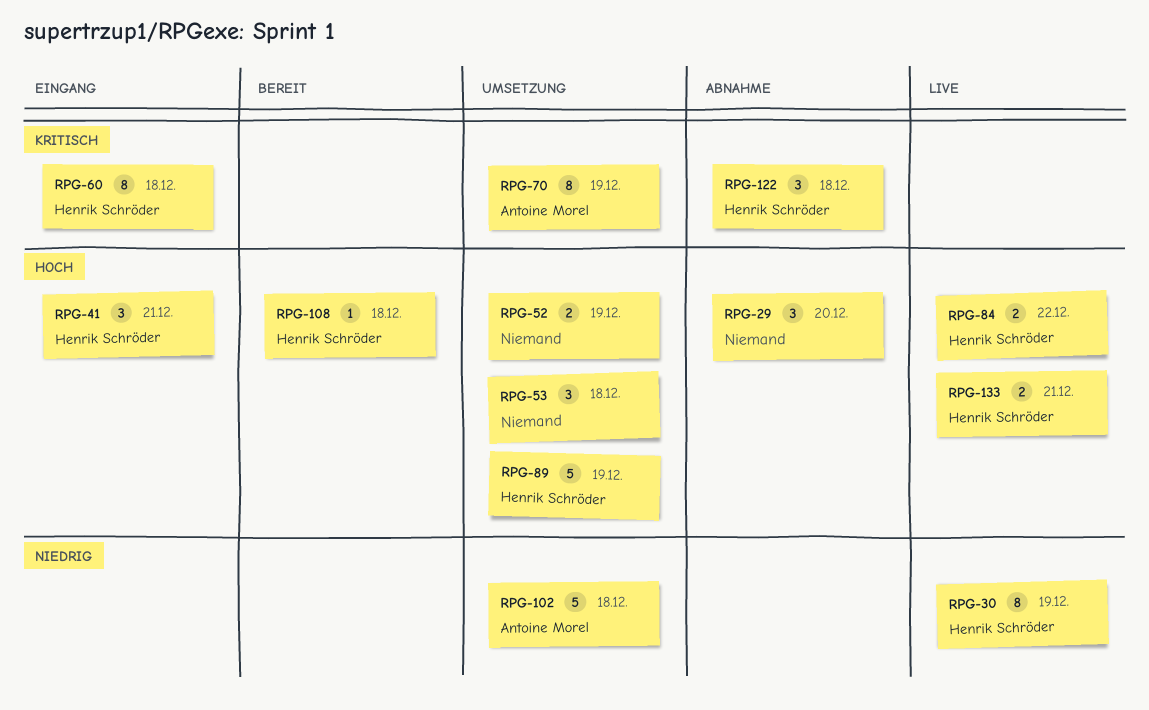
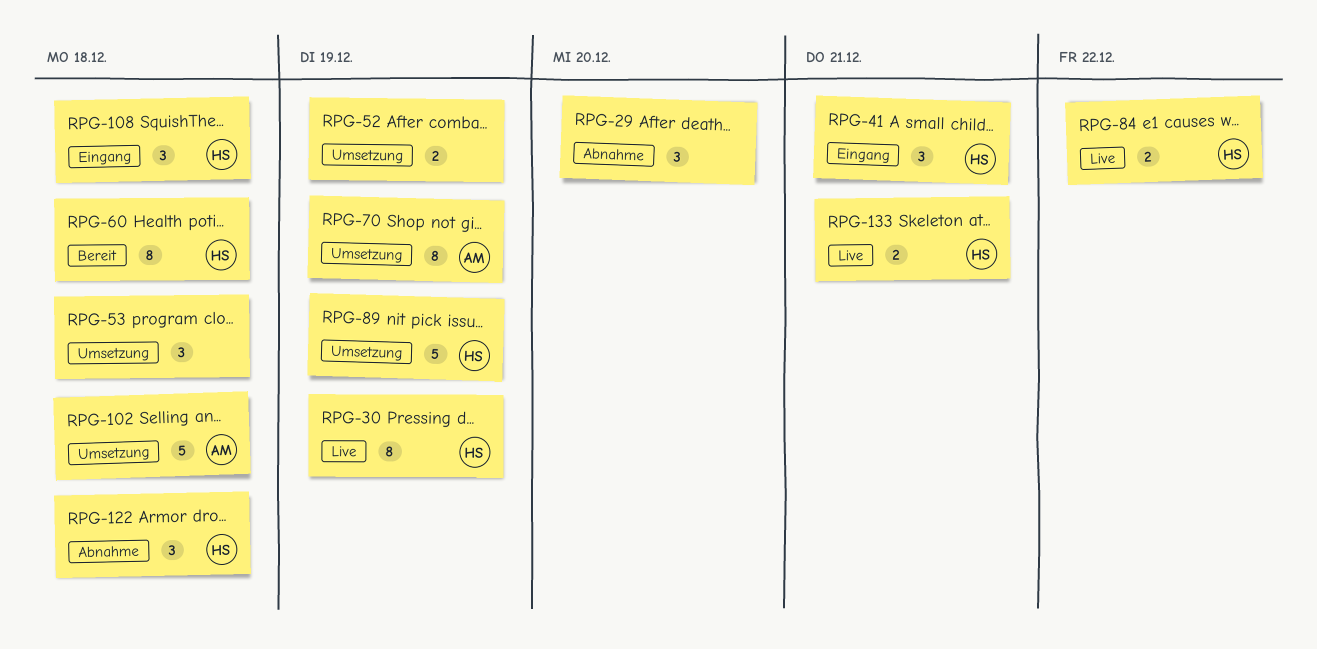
RPG-60, status: Eingang -> Bereit
RPG-108, status: Bereit -> Eingang
RPG-108, estimate: 1 -> 3

